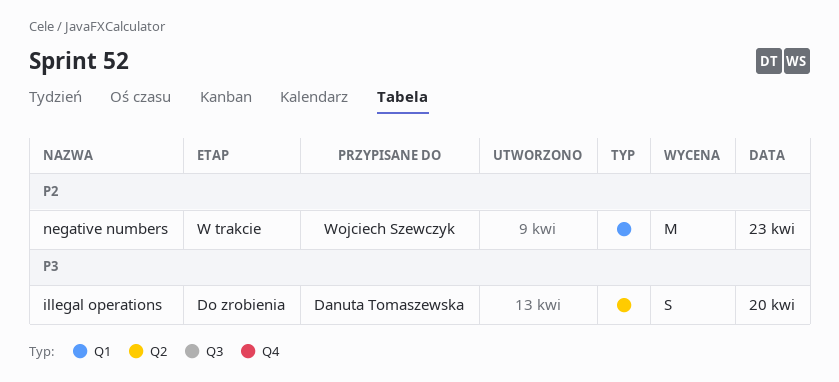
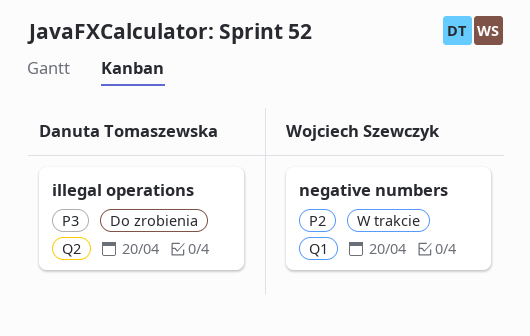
negative numbers, day: Apr 23 -> Apr 20

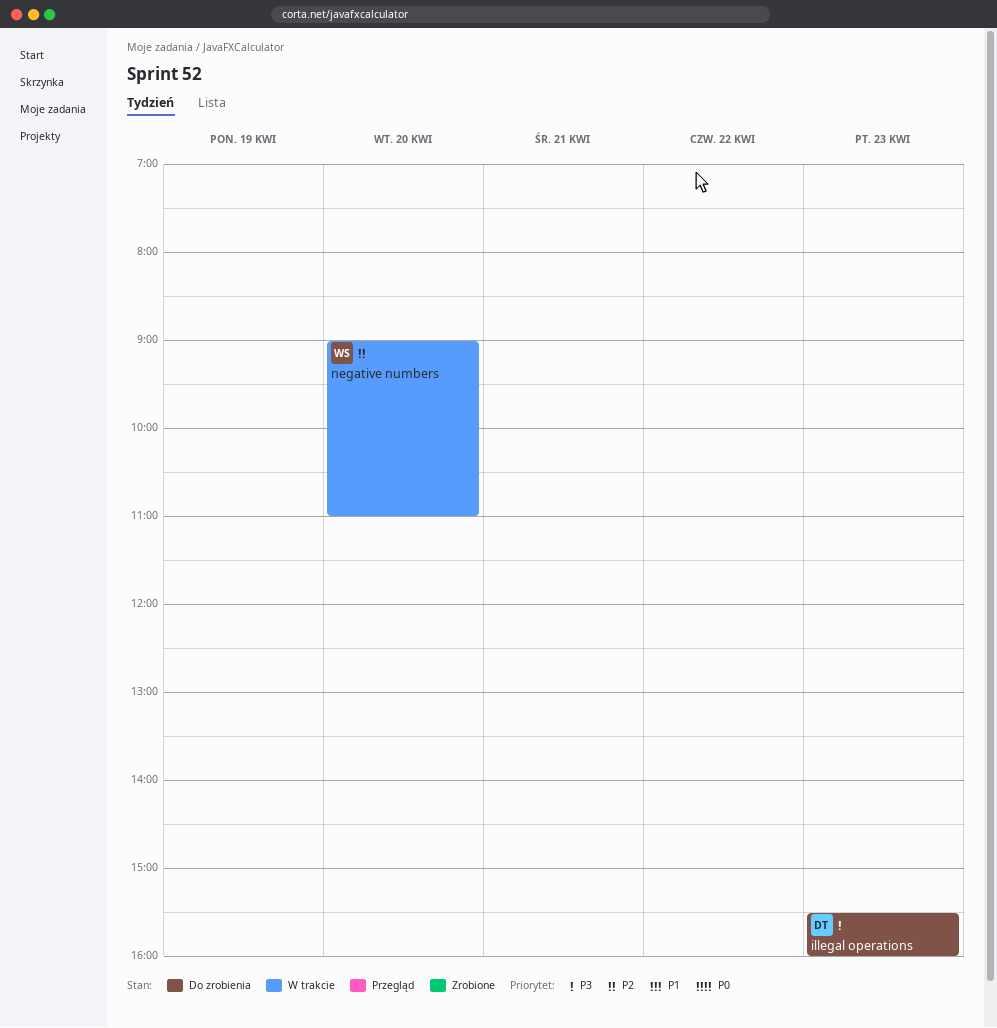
illegal operations, day: Apr 20 -> Apr 23

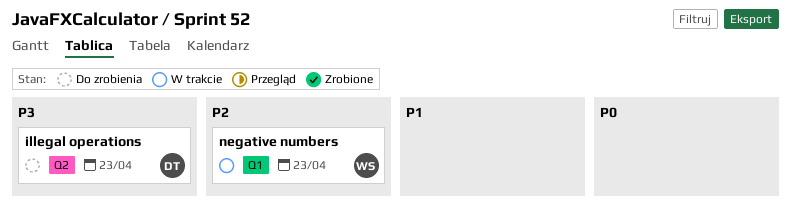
negative numbers, day: Apr 20 -> Apr 23

